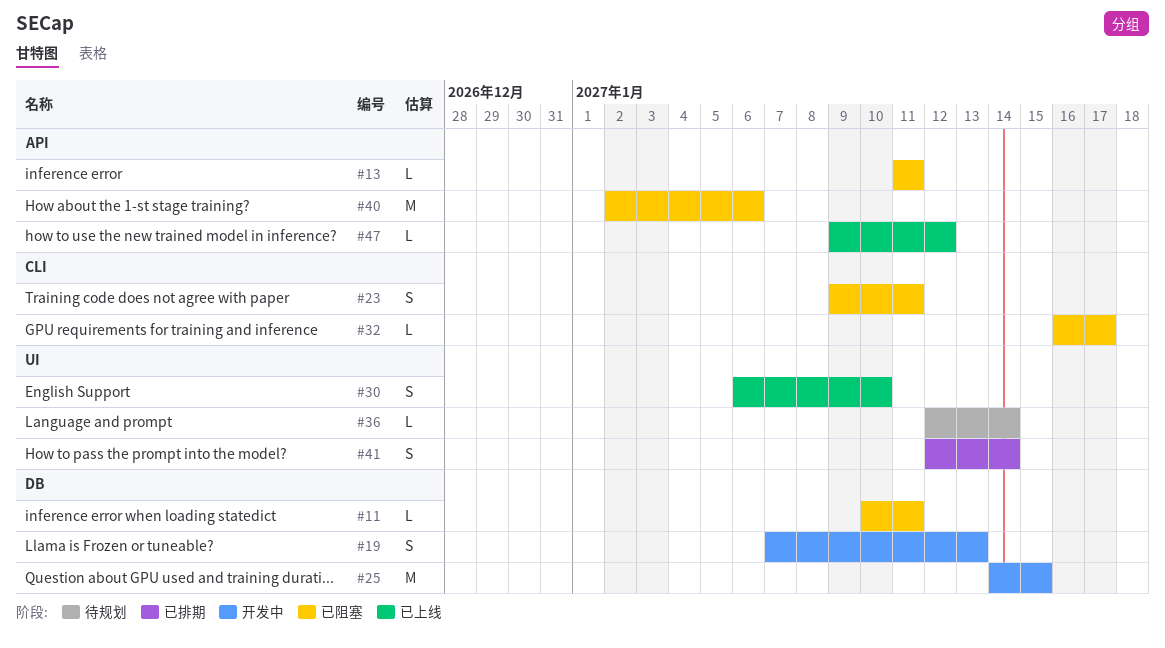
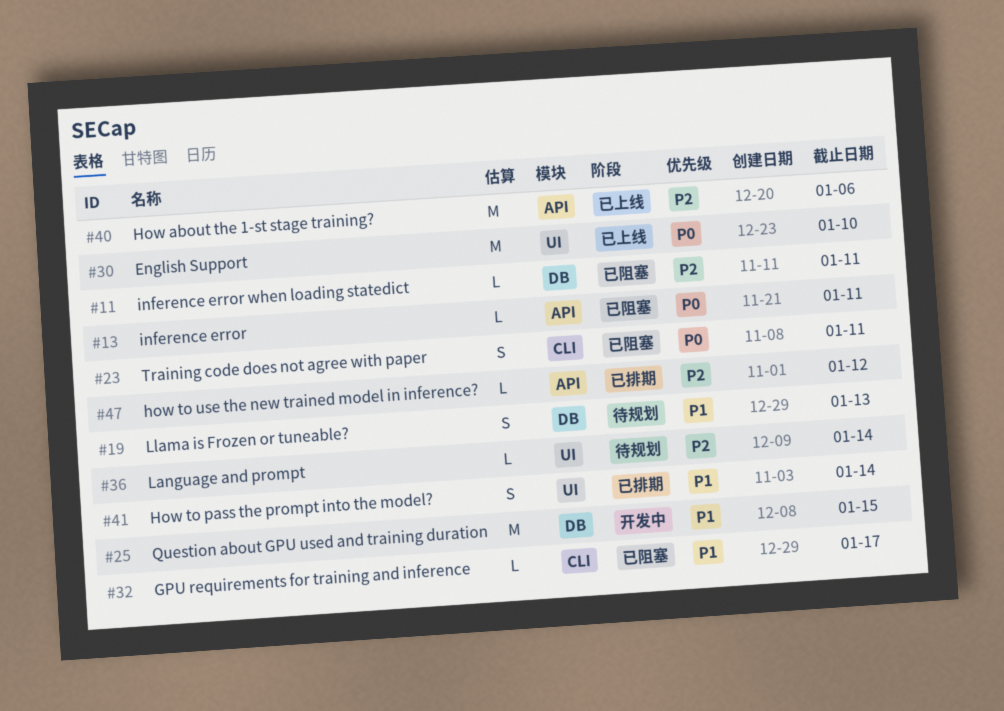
#19, status: 开发中 -> 待规划
#30, estimate: S -> M
#40, status: 已阻塞 -> 已上线
#47, status: 已上线 -> 已排期

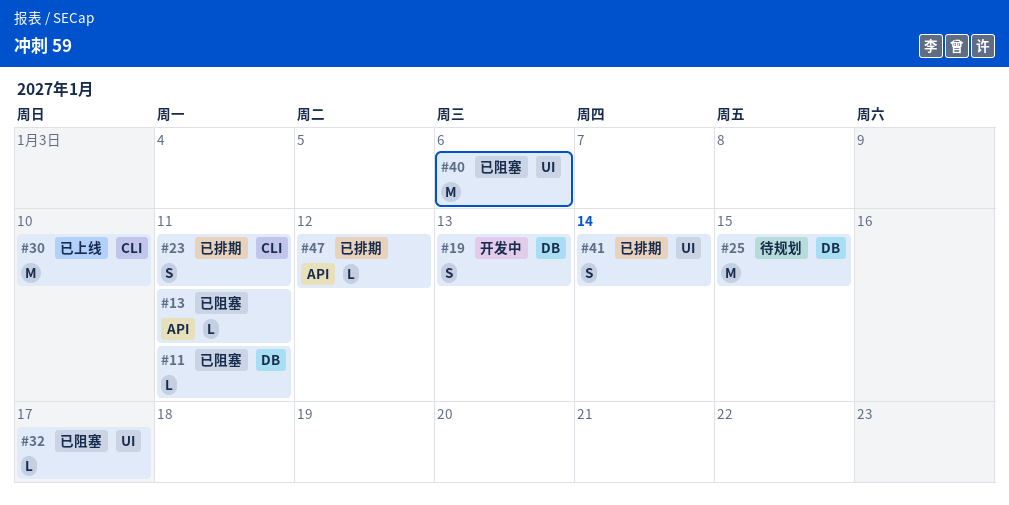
#19, status: 待规划 -> 开发中
#23, status: 已阻塞 -> 已排期
#25, status: 开发中 -> 待规划
#30, label: UI -> CLI
#32, label: CLI -> UI
#36: present -> none
#40, status: 已上线 -> 已阻塞
#40, label: API -> UI

